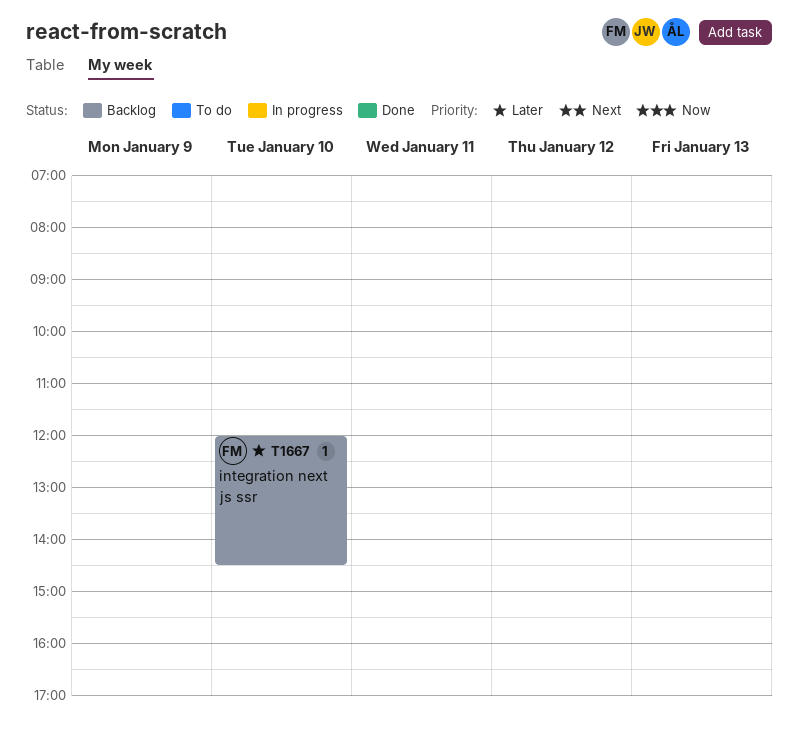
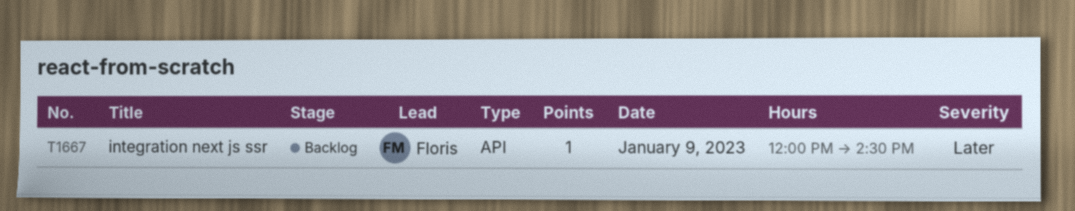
T1667, day: Jan 10 -> Jan 9

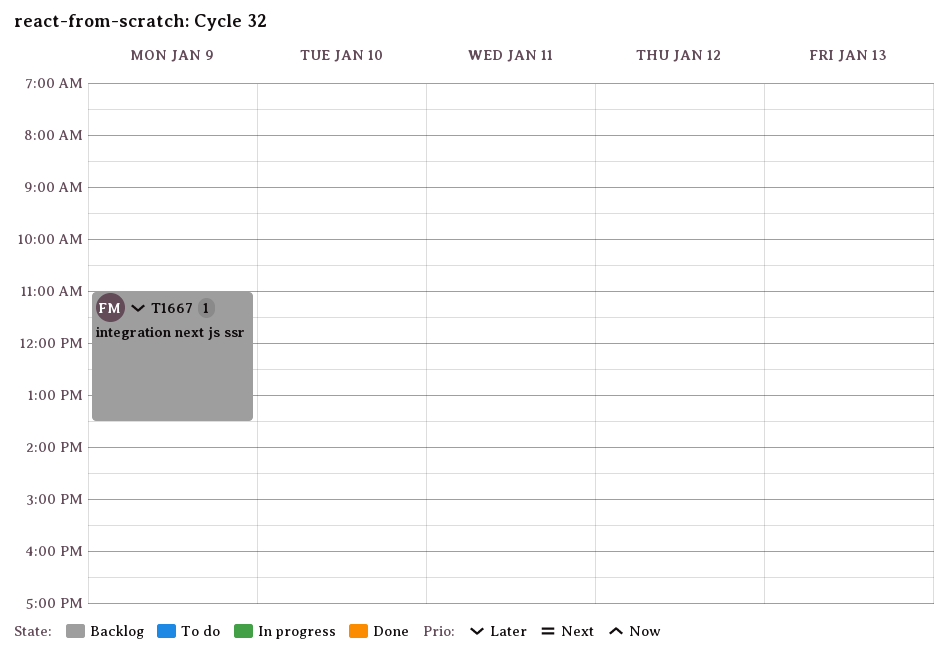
T1667, begins: 12:00 -> 11:00
T1667, ends: 14:30 -> 13:30

